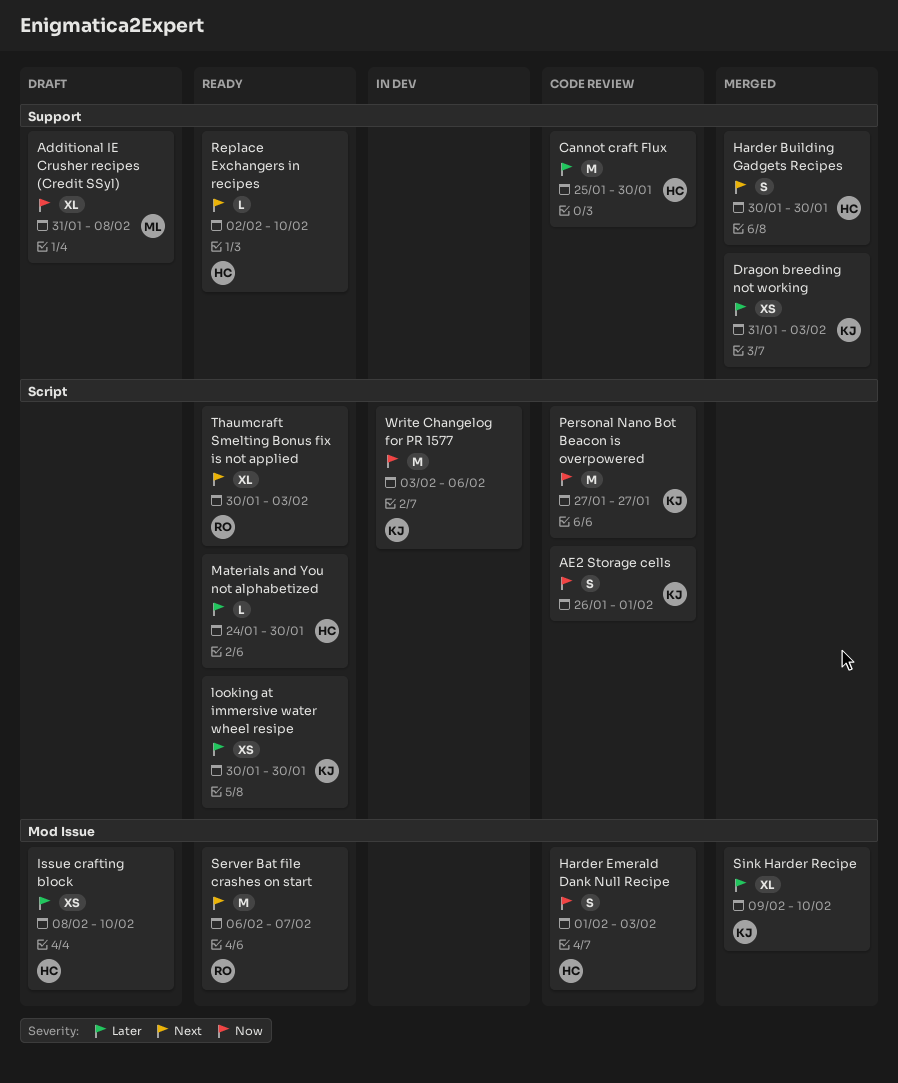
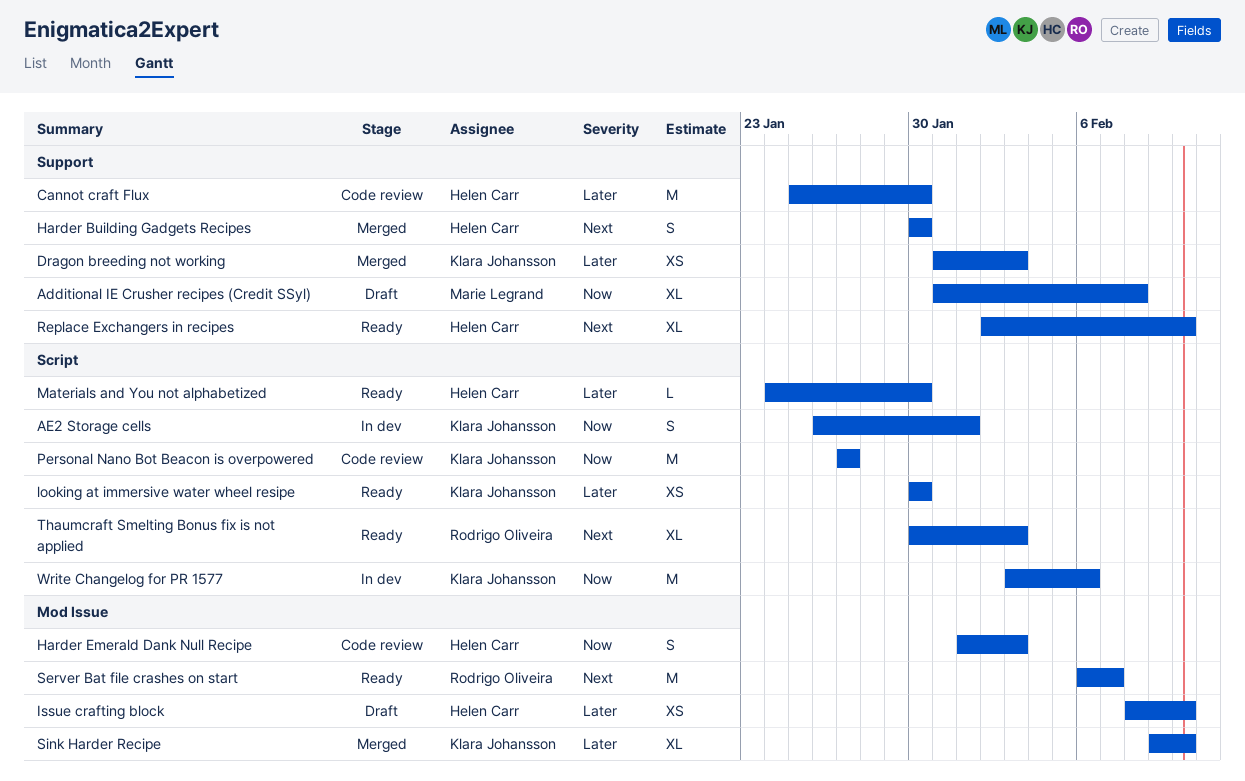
AE2 Storage cells, status: Code review -> In dev
Replace Exchangers in recipes, estimate: L -> XL

